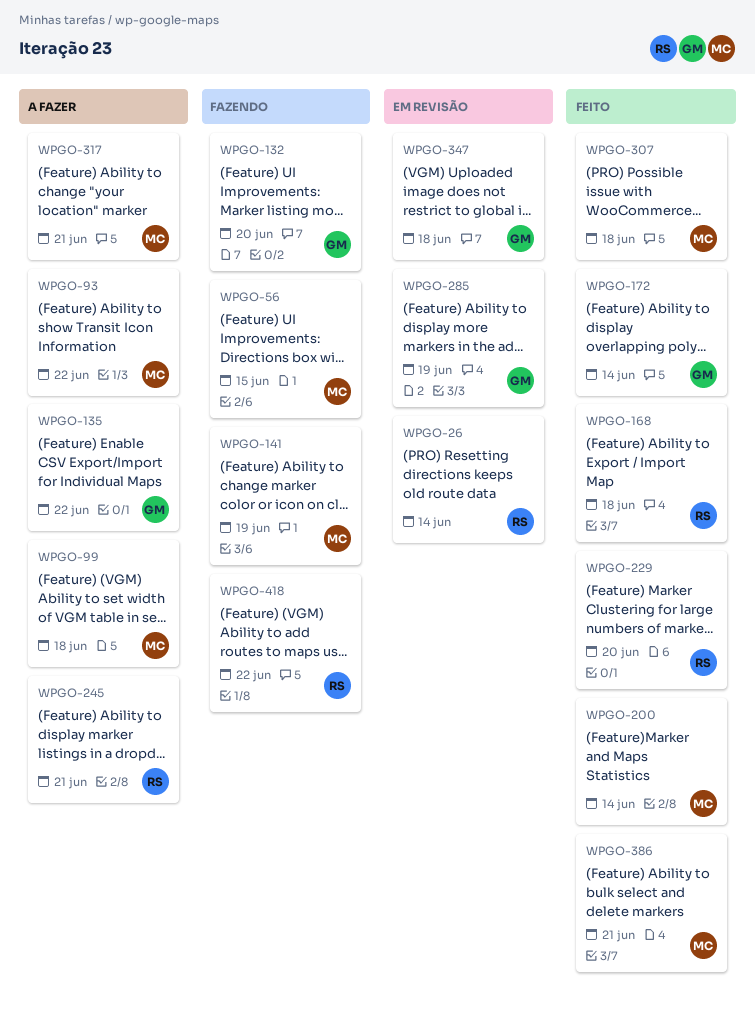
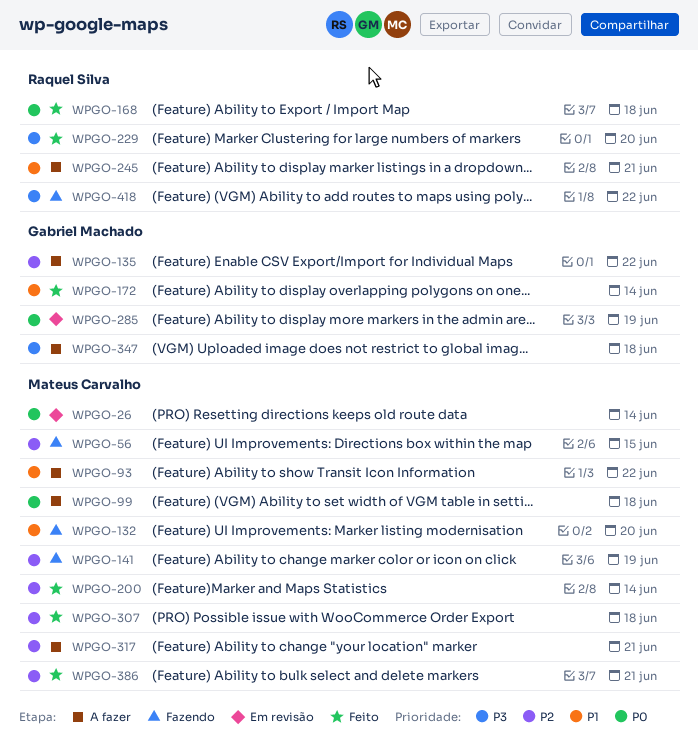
WPGO-26, owner: Raquel Silva -> Mateus Carvalho
WPGO-132, owner: Gabriel Machado -> Mateus Carvalho
WPGO-347, status: Em revisão -> A fazer

